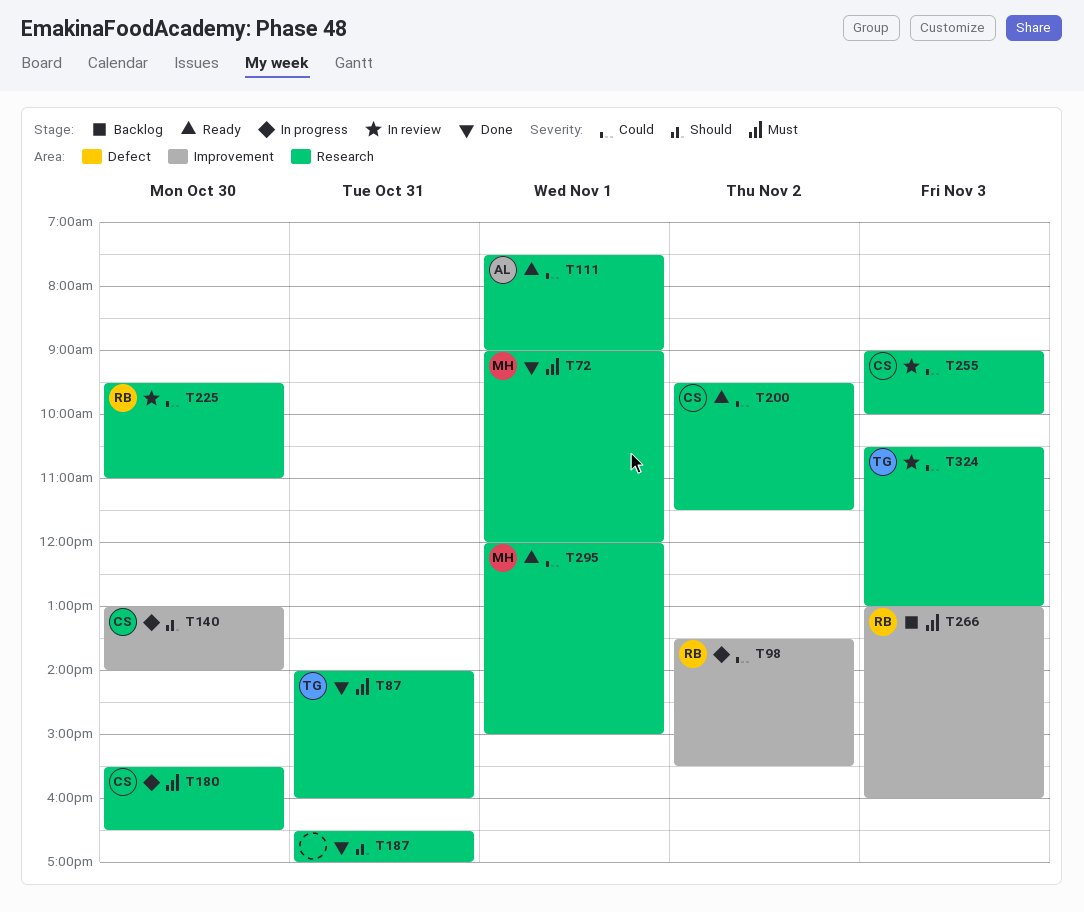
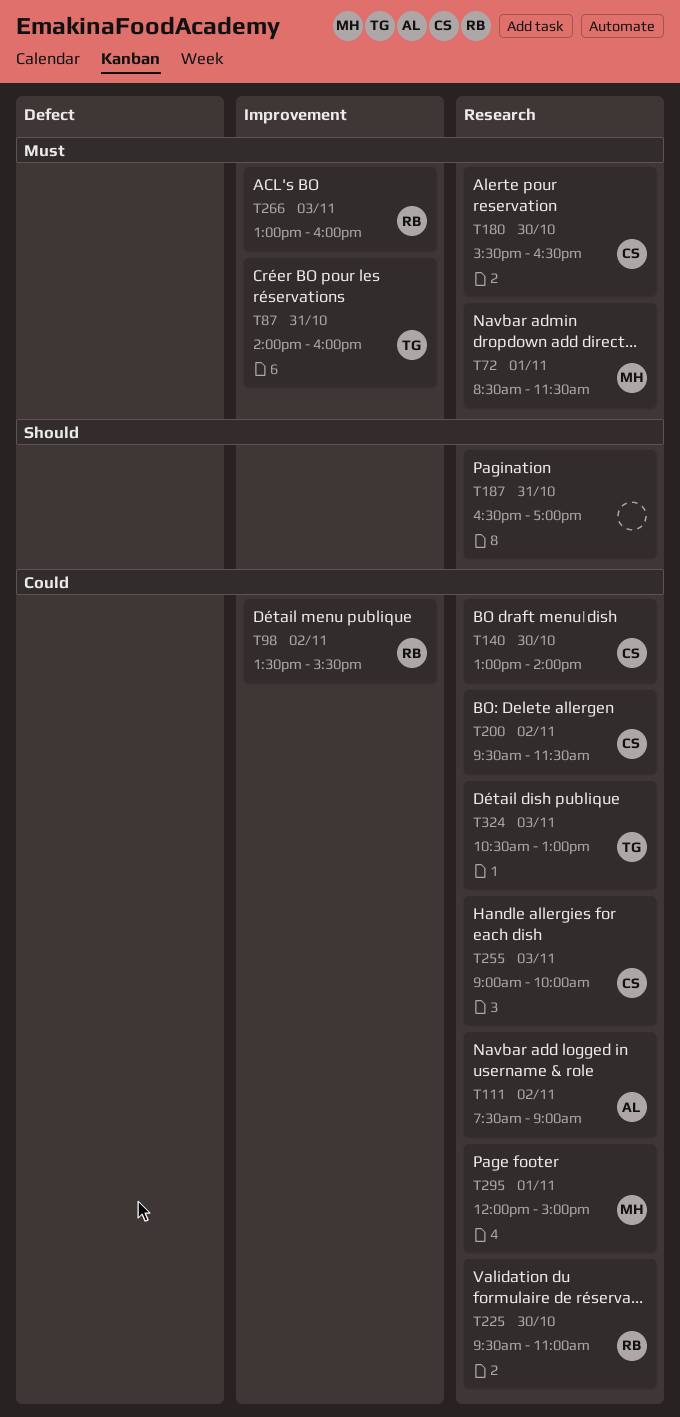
T72, begins: 09:00 -> 08:30
T72, ends: 12:00 -> 11:30
T87, label: Research -> Improvement
T111, day: Nov 1 -> Nov 2
T140, priority: Should -> Could
T140, label: Improvement -> Research

